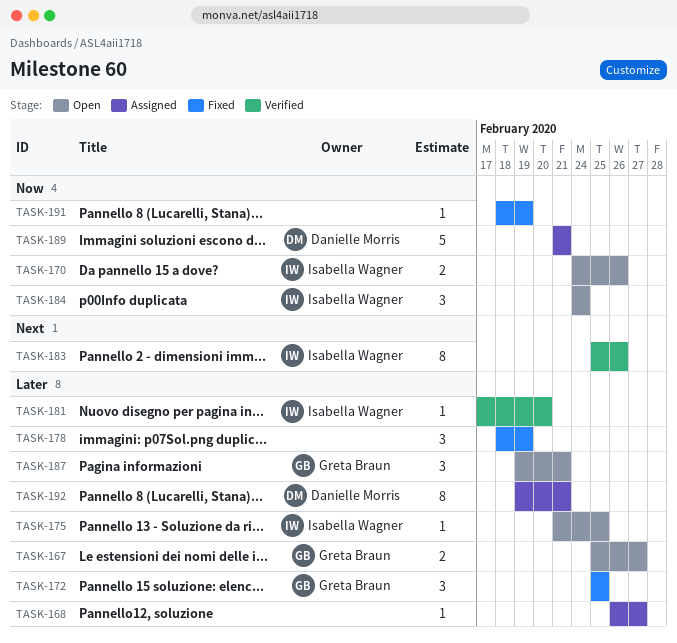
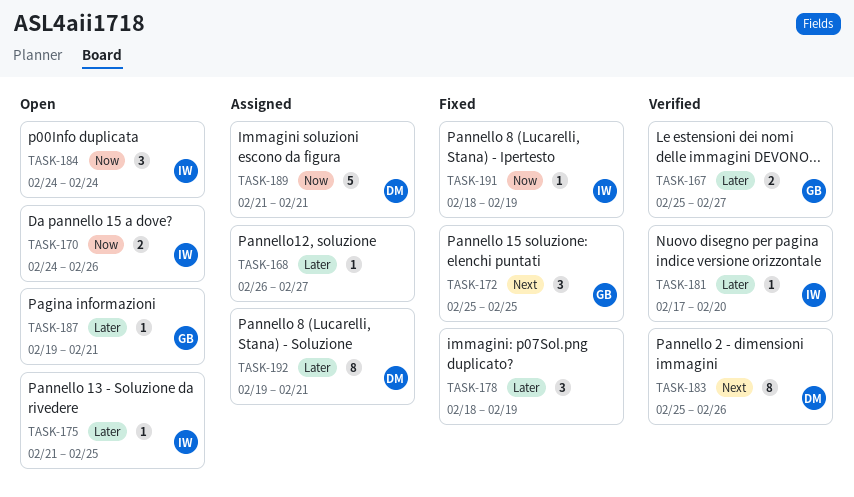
TASK-167, status: Open -> Verified
TASK-172, priority: Later -> Next
TASK-183, owner: Isabella Wagner -> Danielle Morris
TASK-187, estimate: 3 -> 1
TASK-191, owner: none -> Isabella Wagner

